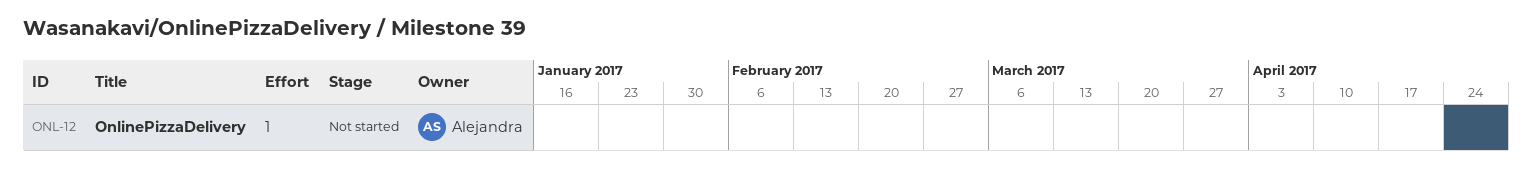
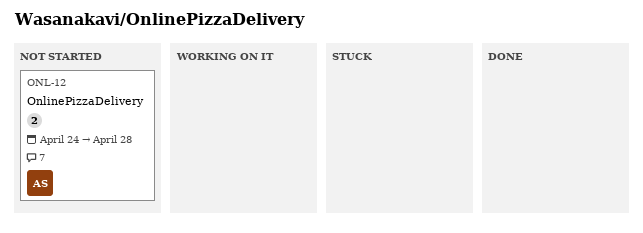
ONL-12, estimate: 1 -> 2

